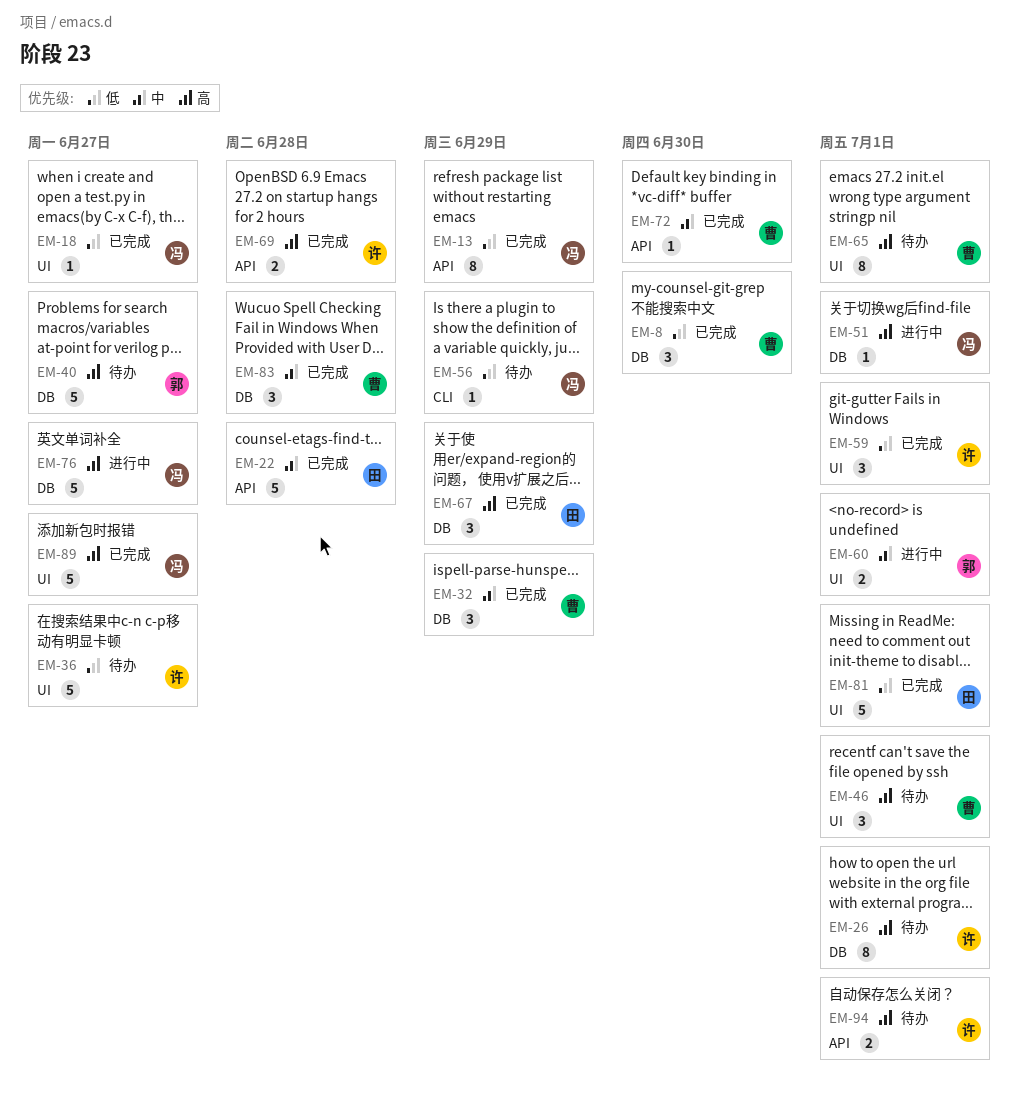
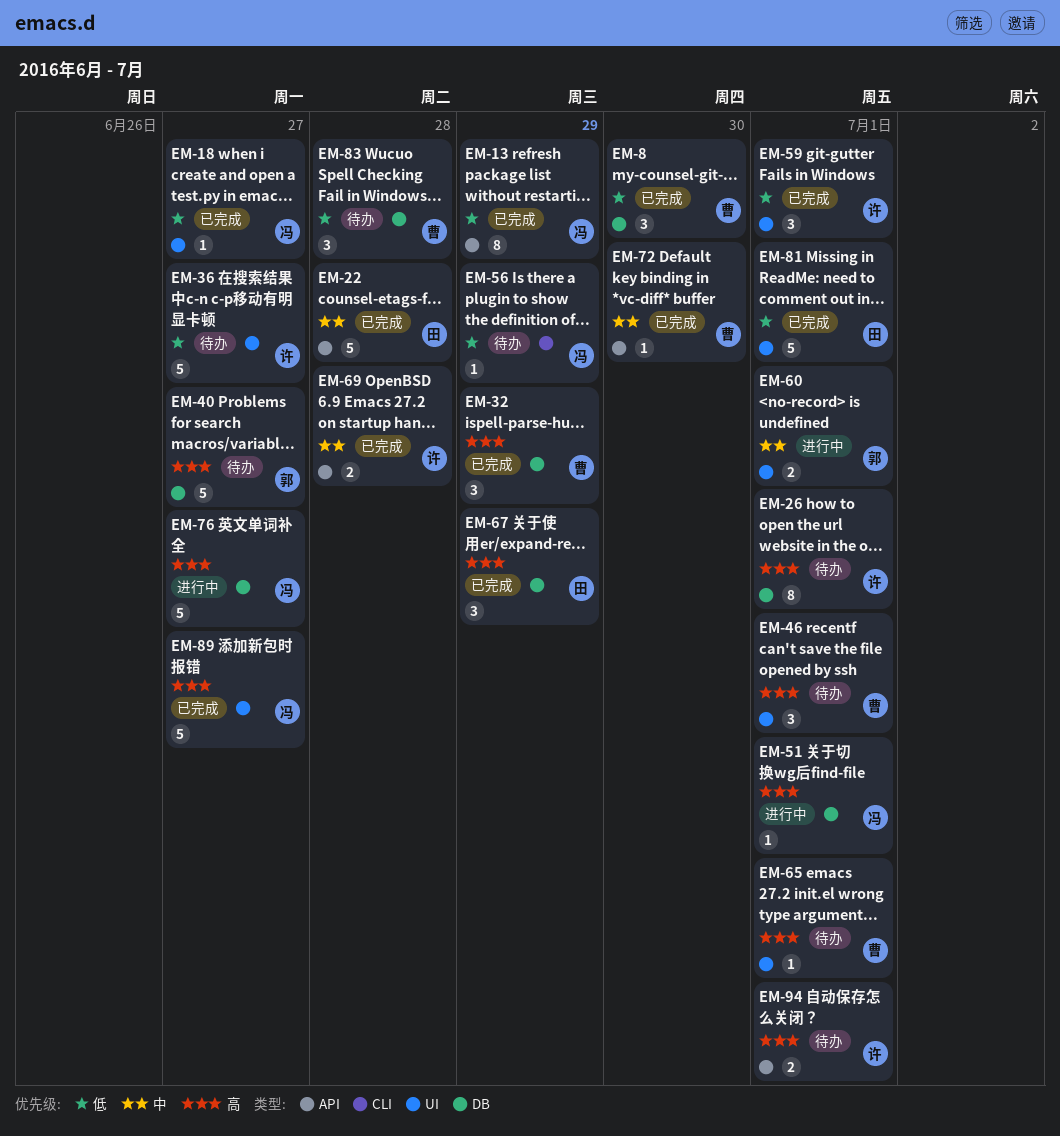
EM-32, priority: 中 -> 高
EM-65, estimate: 8 -> 1
EM-69, priority: 高 -> 中
EM-83, status: 已完成 -> 待办
EM-83, priority: 中 -> 低

